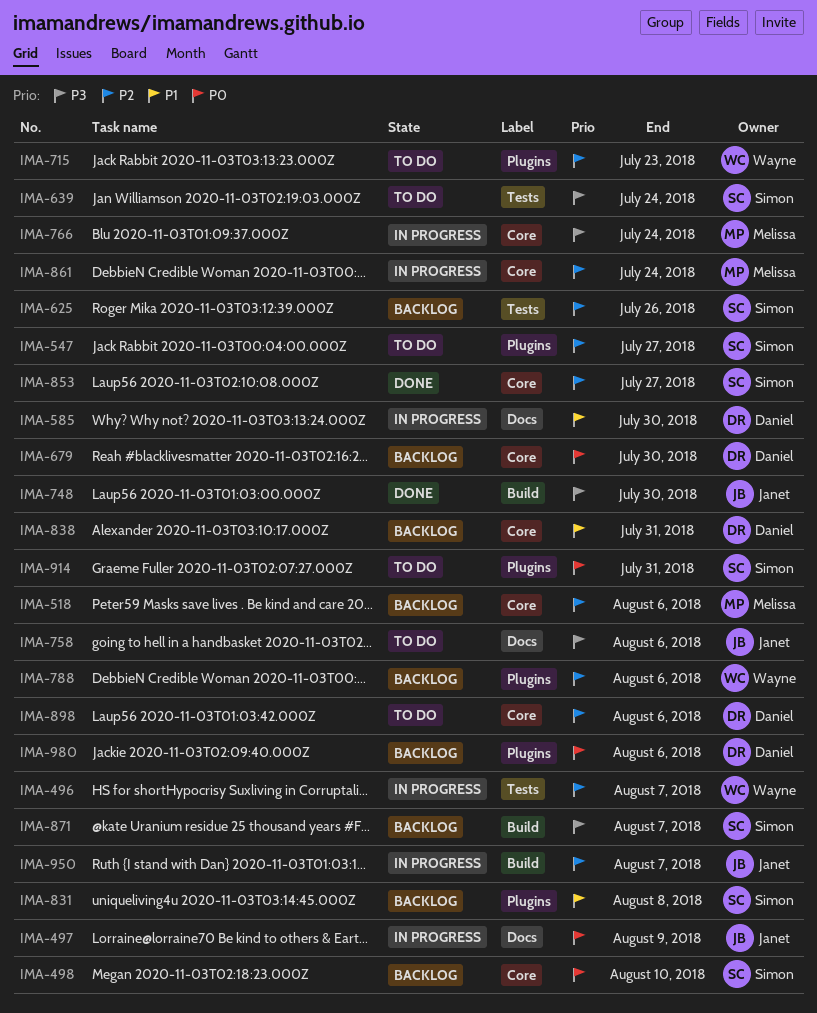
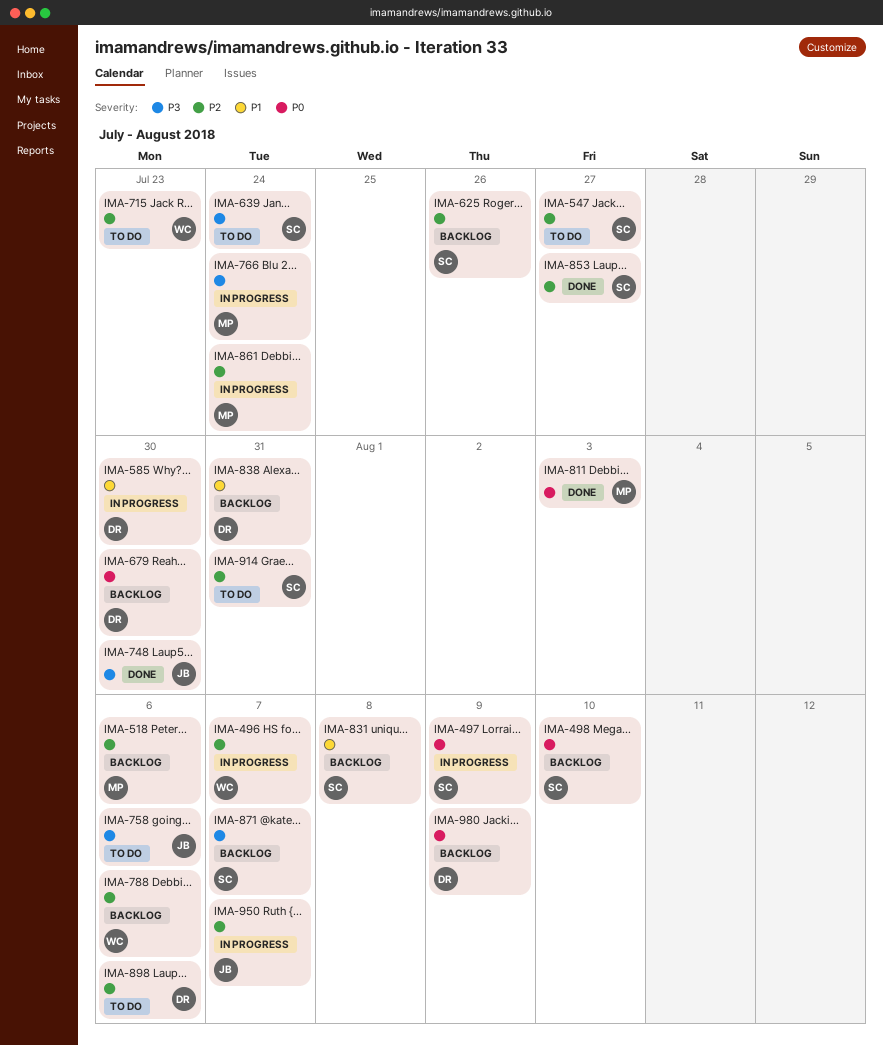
IMA-497, owner: Janet -> Simon
IMA-811: none -> present
IMA-914, priority: P0 -> P2
IMA-980, due: Aug 6 -> Aug 9

